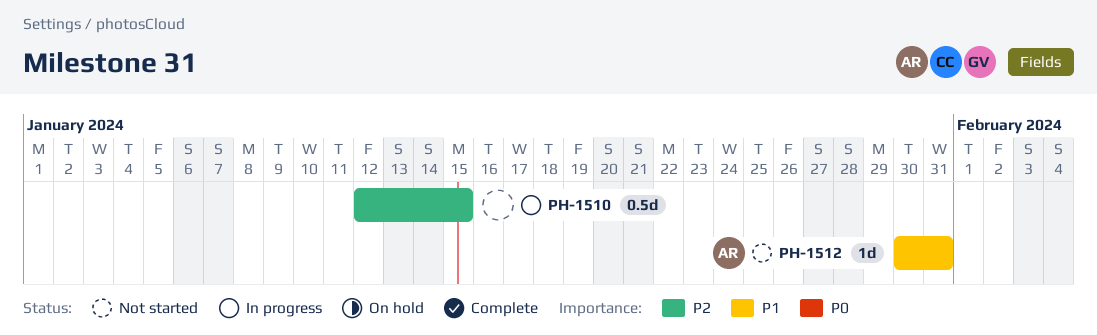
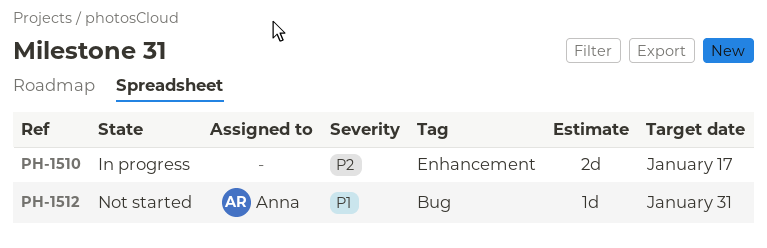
PH-1510, estimate: 0.5d -> 2d
PH-1510, due: Jan 15 -> Jan 17

